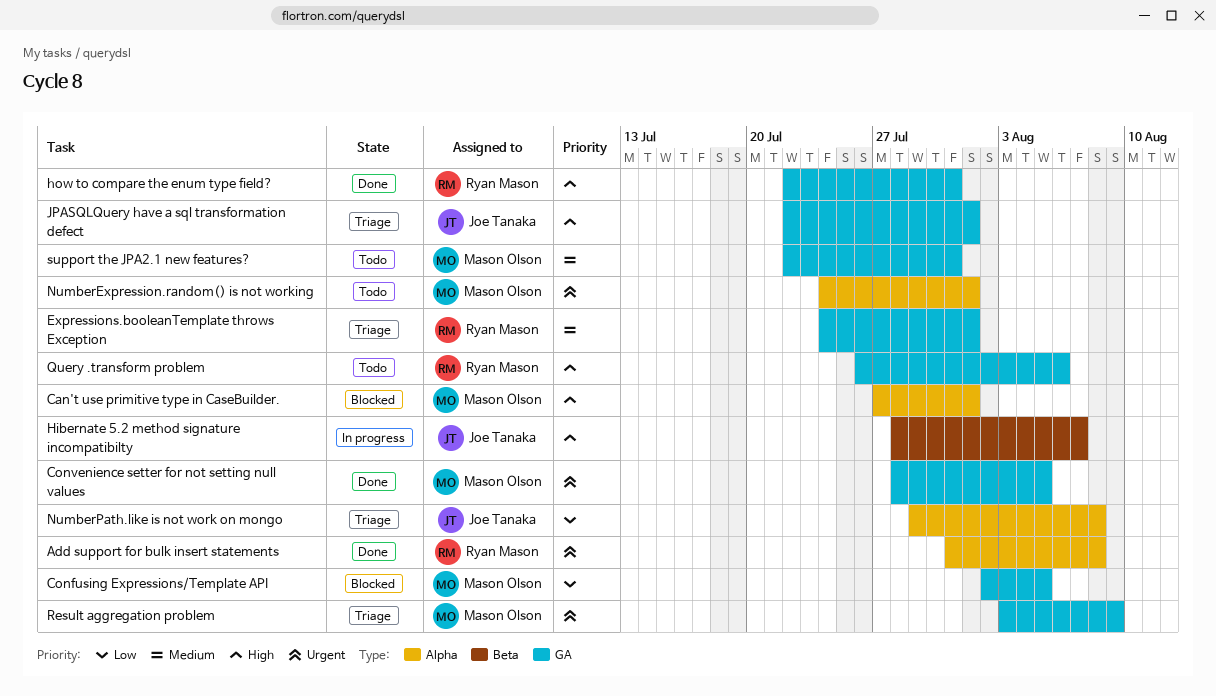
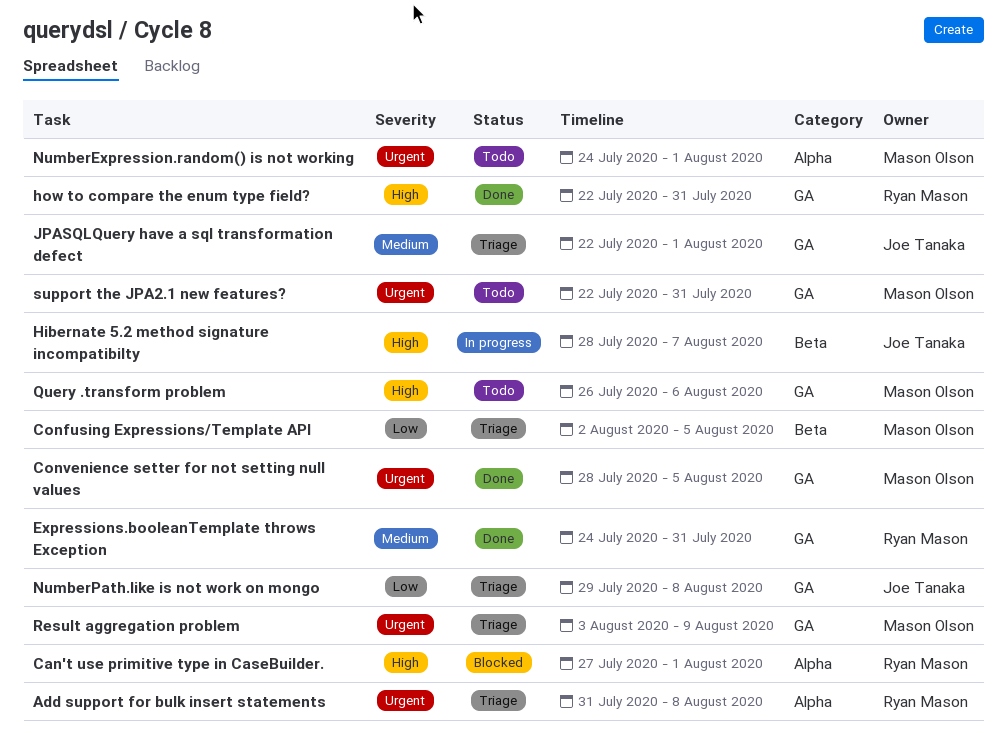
Add support for bulk insert statements, status: Done -> Triage
Can't use primitive type in CaseBuilder., owner: Mason Olson -> Ryan Mason
Confusing Expressions/Template API, status: Blocked -> Triage
Confusing Expressions/Template API, label: GA -> Beta
Expressions.booleanTemplate throws Exception, status: Triage -> Done
Expressions.booleanTemplate throws Exception, due: Aug 1 -> Jul 31
JPASQLQuery have a sql transformation defect, priority: High -> Medium
NumberPath.like is not work on mongo, label: Alpha -> GA
Query .transform problem, owner: Ryan Mason -> Mason Olson
support the JPA2.1 new features?, priority: Medium -> Urgent

